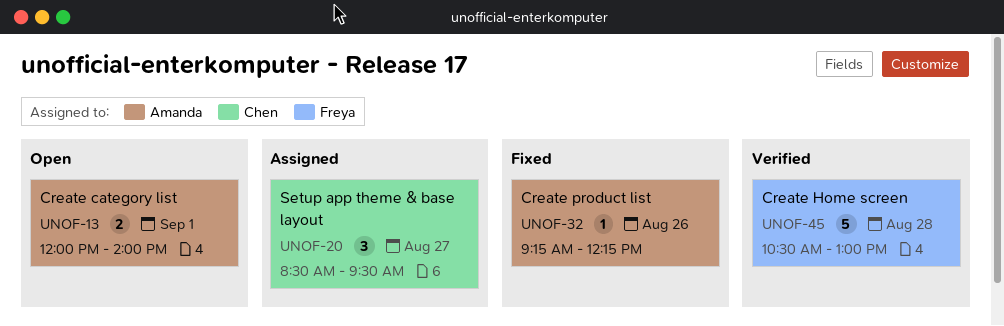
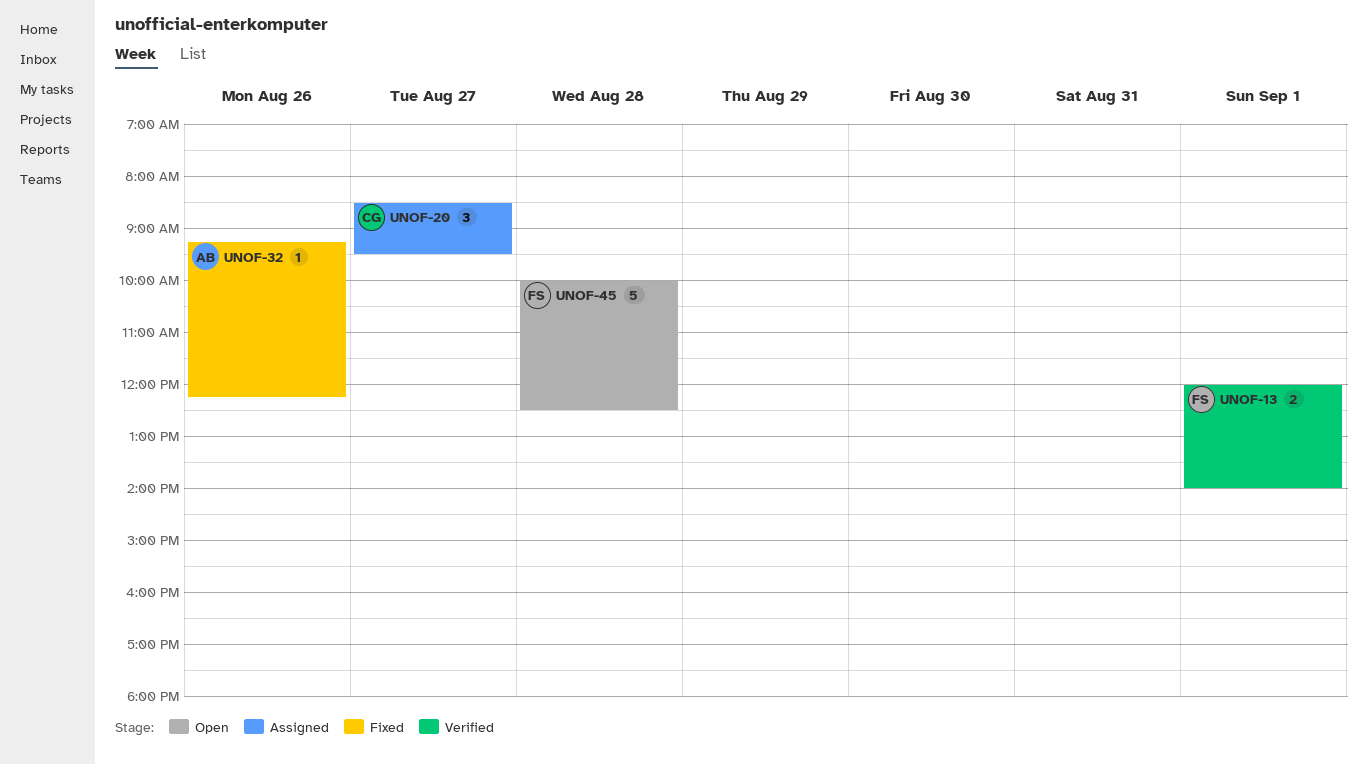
UNOF-13, status: Open -> Verified
UNOF-13, owner: Amanda -> Freya
UNOF-45, status: Verified -> Open
UNOF-45, begins: 10:30 -> 10:00
UNOF-45, ends: 13:00 -> 12:30

